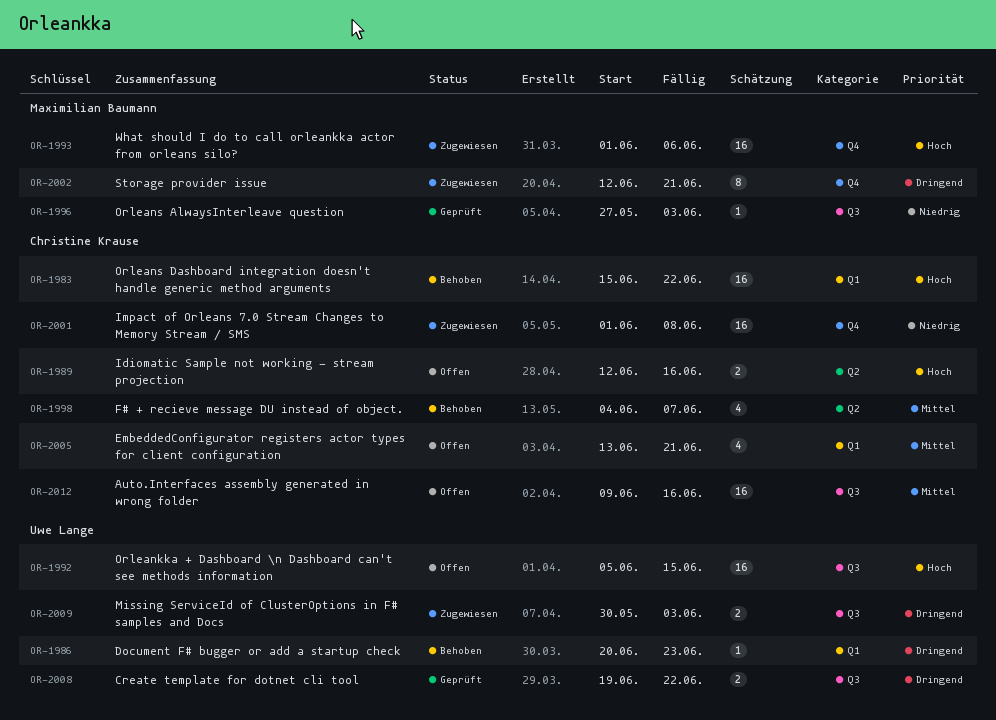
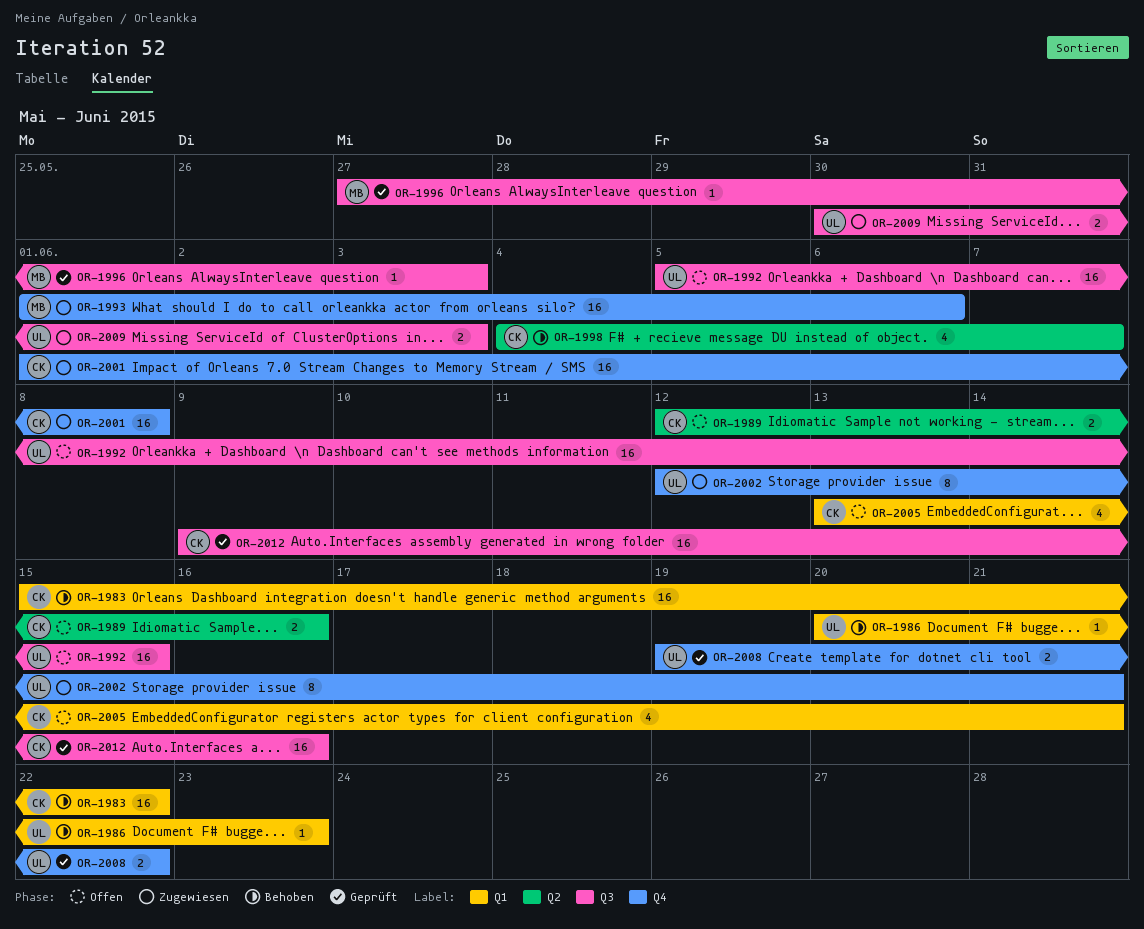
OR-2002, owner: Maximilian Baumann -> Uwe Lange
OR-2008, label: Q3 -> Q4
OR-2012, status: Offen -> Geprüft

